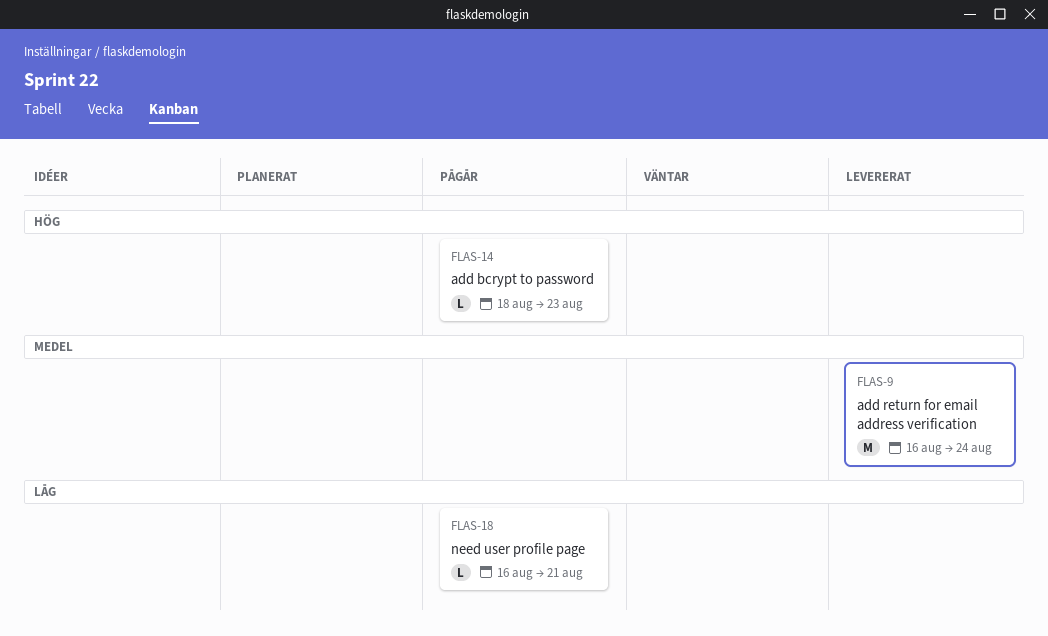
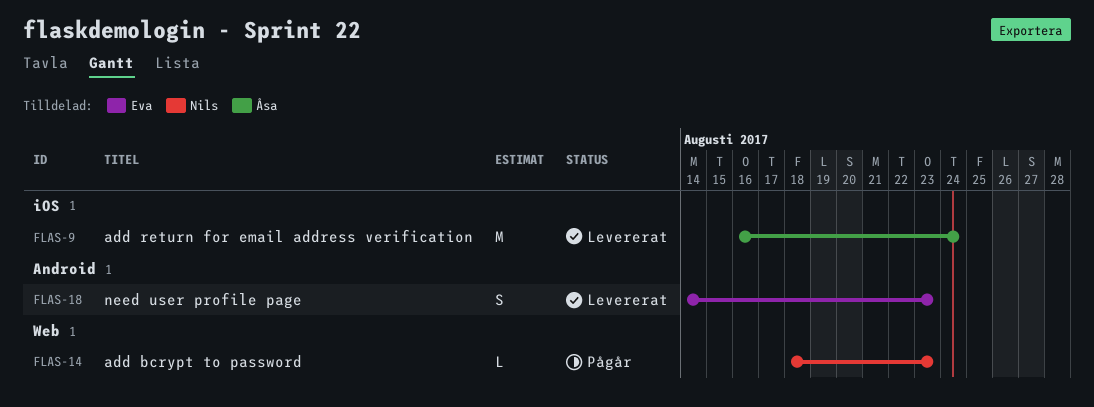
FLAS-18, status: Pågår -> Levererat
FLAS-18, estimate: L -> S
FLAS-18, start: Aug 16 -> Aug 14
FLAS-18, due: Aug 21 -> Aug 23

